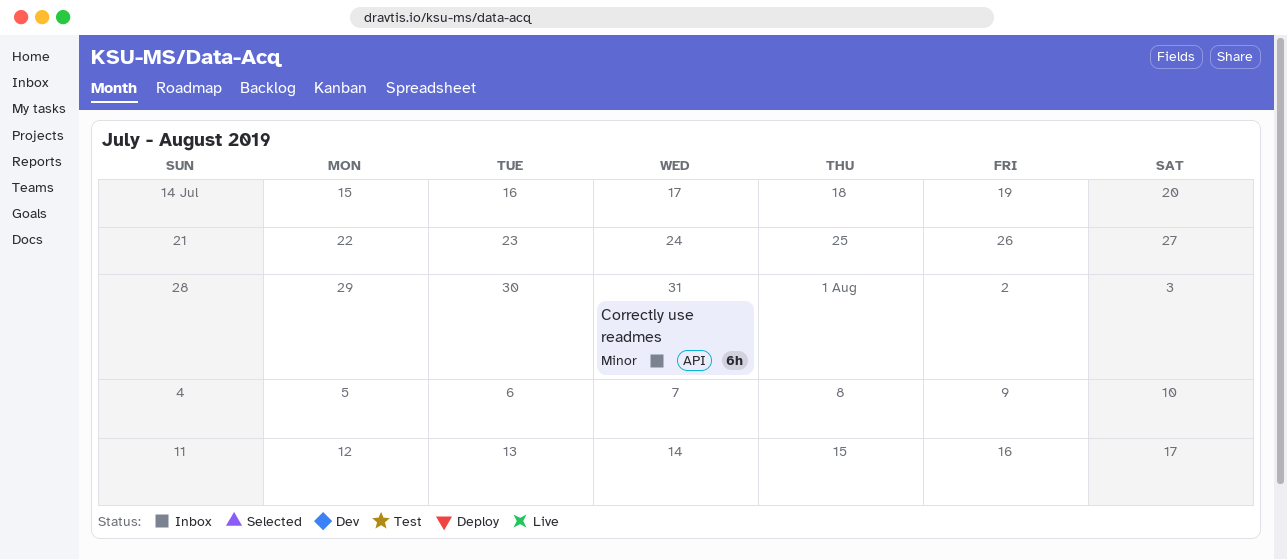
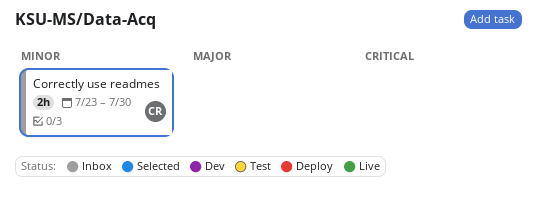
Correctly use readmes, estimate: 6h -> 2h
Correctly use readmes, due: Jul 31 -> Jul 30

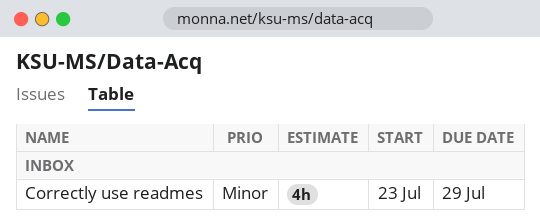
Correctly use readmes, estimate: 2h -> 4h
Correctly use readmes, due: Jul 30 -> Jul 29

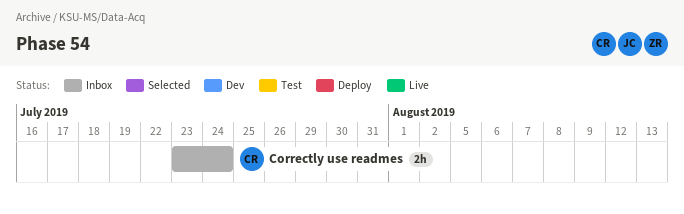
Correctly use readmes, estimate: 4h -> 2h
Correctly use readmes, due: Jul 29 -> Jul 24

